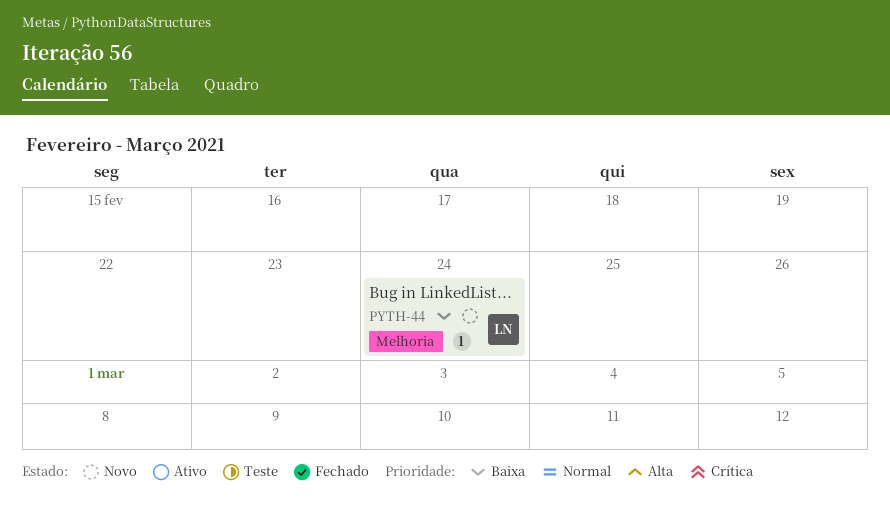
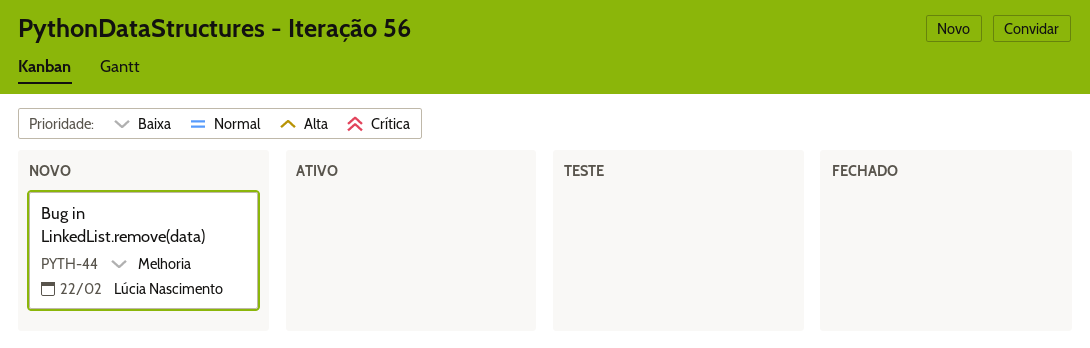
PYTH-44, due: Feb 24 -> Feb 22

